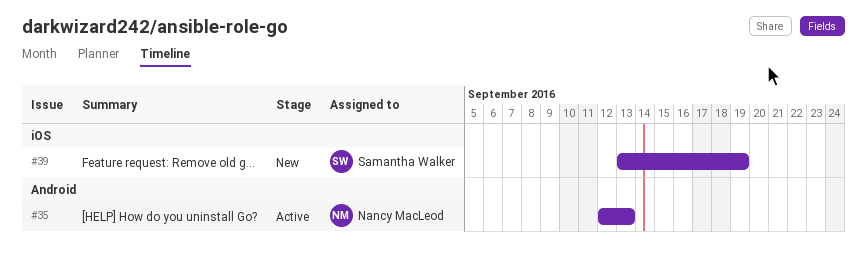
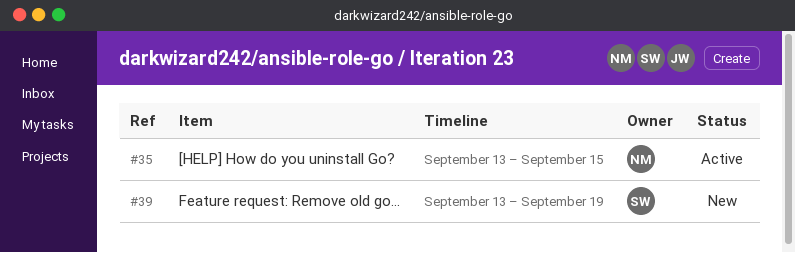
#35, start: Sep 12 -> Sep 13
#35, due: Sep 13 -> Sep 15

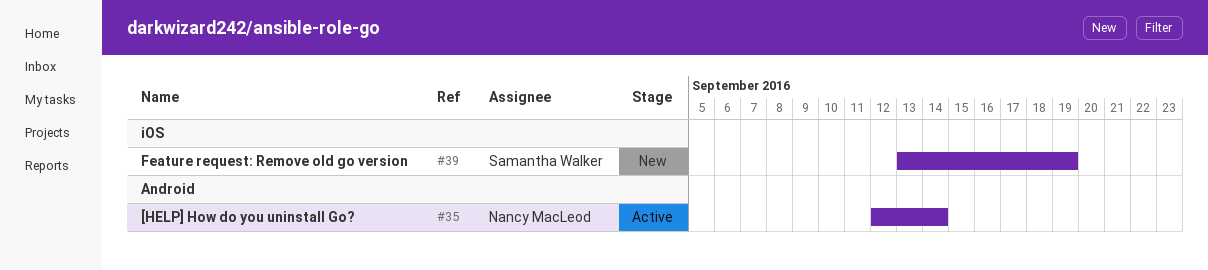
#35, start: Sep 13 -> Sep 12
#35, due: Sep 15 -> Sep 14

